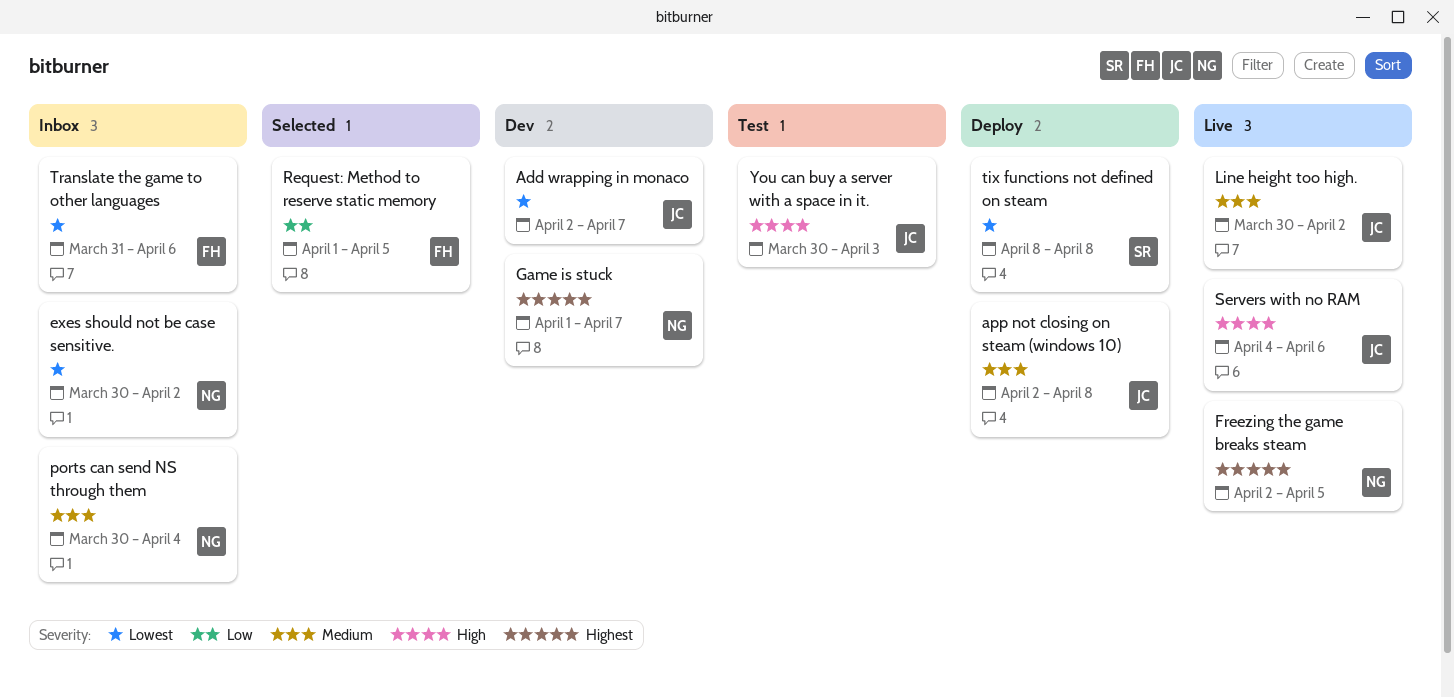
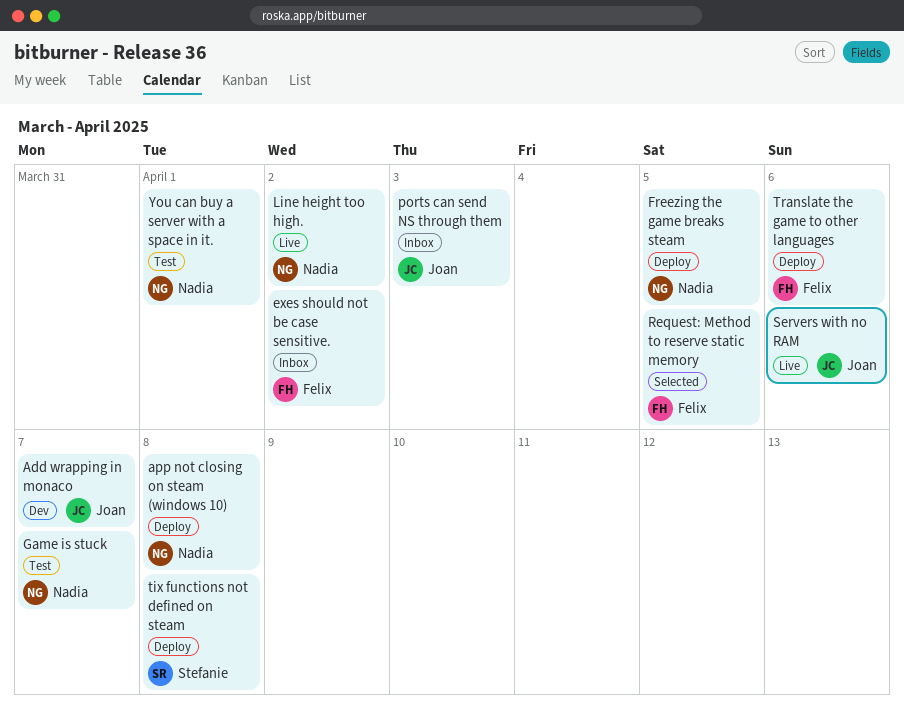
app not closing on steam (windows 10), owner: Joan -> Nadia
exes should not be case sensitive., owner: Nadia -> Felix
Freezing the game breaks steam, status: Live -> Deploy
Game is stuck, status: Dev -> Test
Line height too high., owner: Joan -> Nadia
ports can send NS through them, owner: Nadia -> Joan
ports can send NS through them, due: Apr 4 -> Apr 3
Translate the game to other languages, status: Inbox -> Deploy
You can buy a server with a space in it., owner: Joan -> Nadia
You can buy a server with a space in it., due: Apr 3 -> Apr 1

